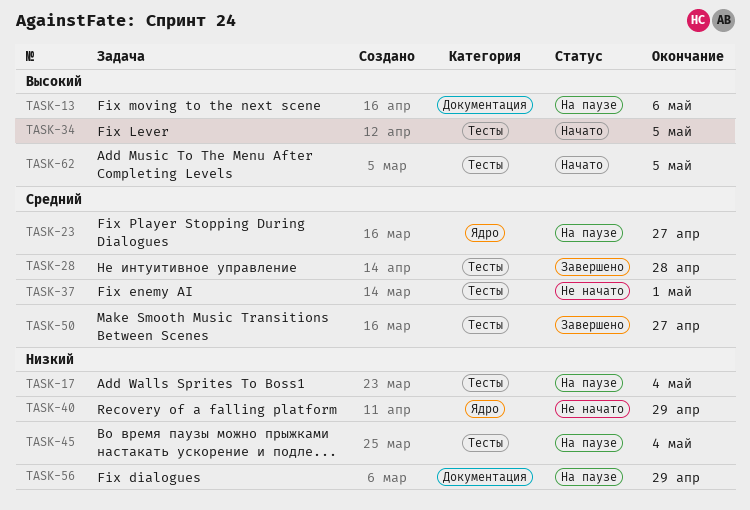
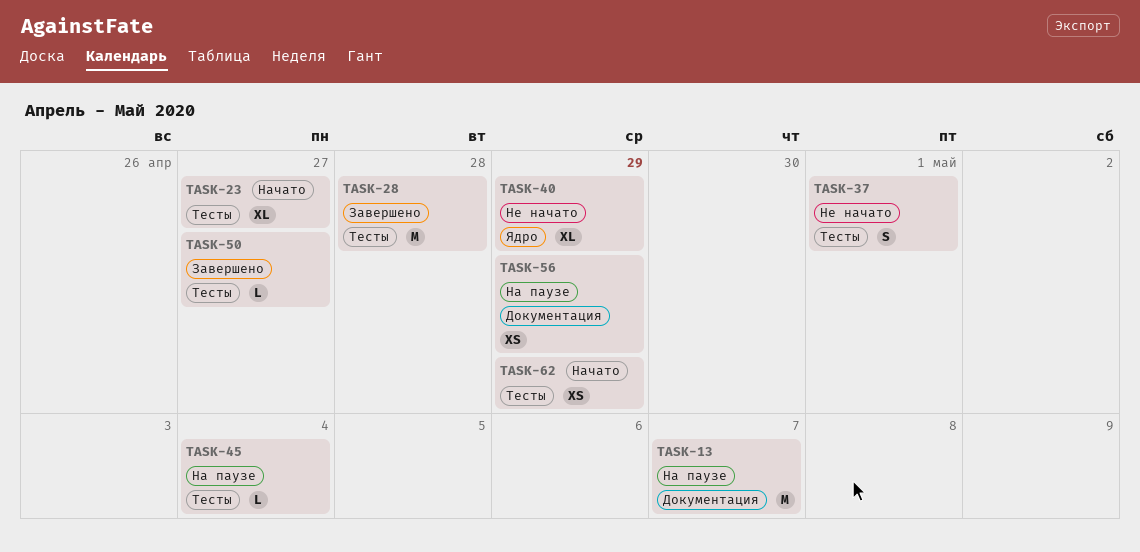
TASK-13, due: May 6 -> May 7
TASK-17: present -> none
TASK-23, status: На паузе -> Начато
TASK-23, label: Ядро -> Тесты
TASK-34: present -> none
TASK-62, due: May 5 -> Apr 29

